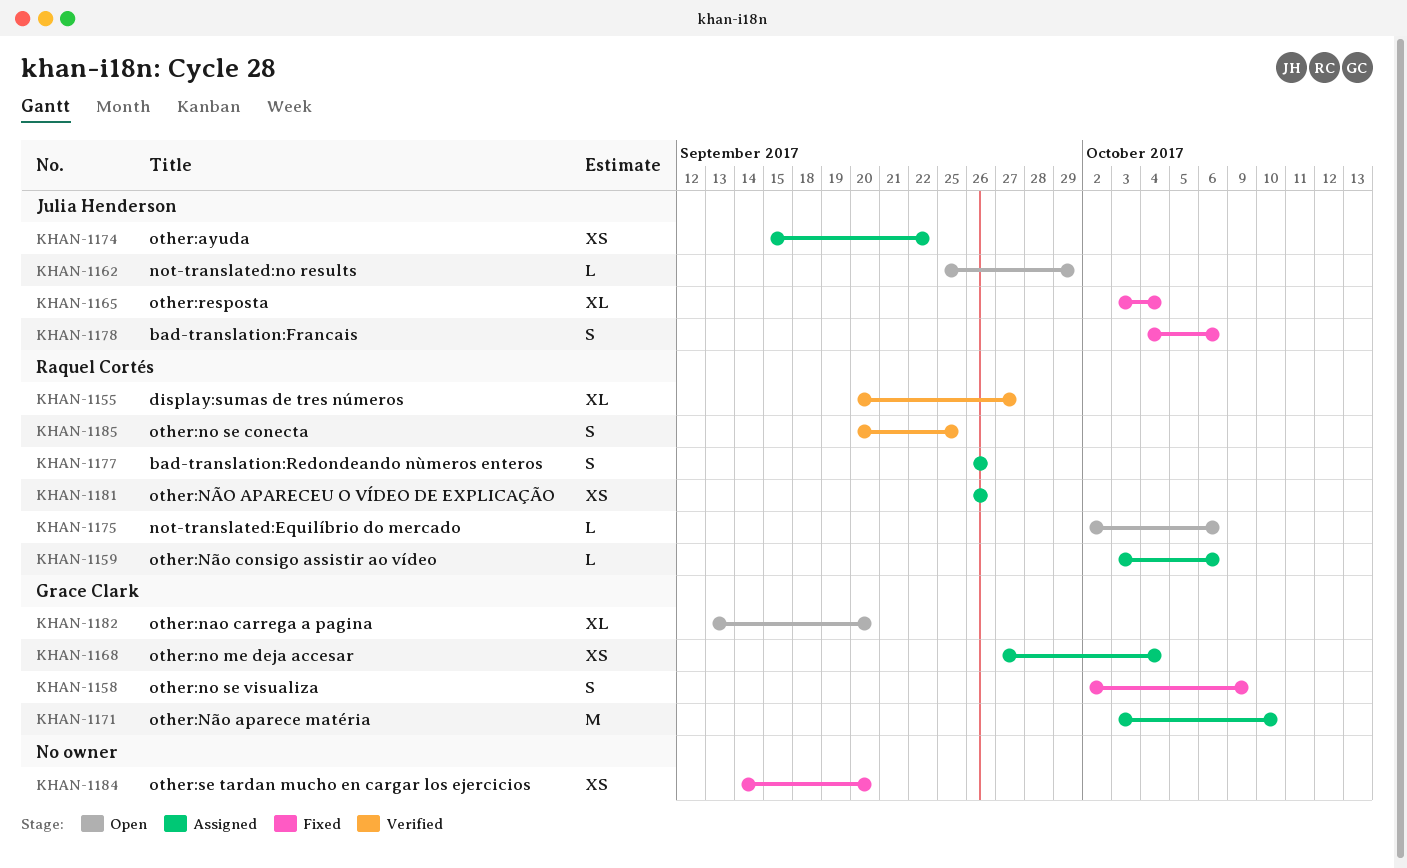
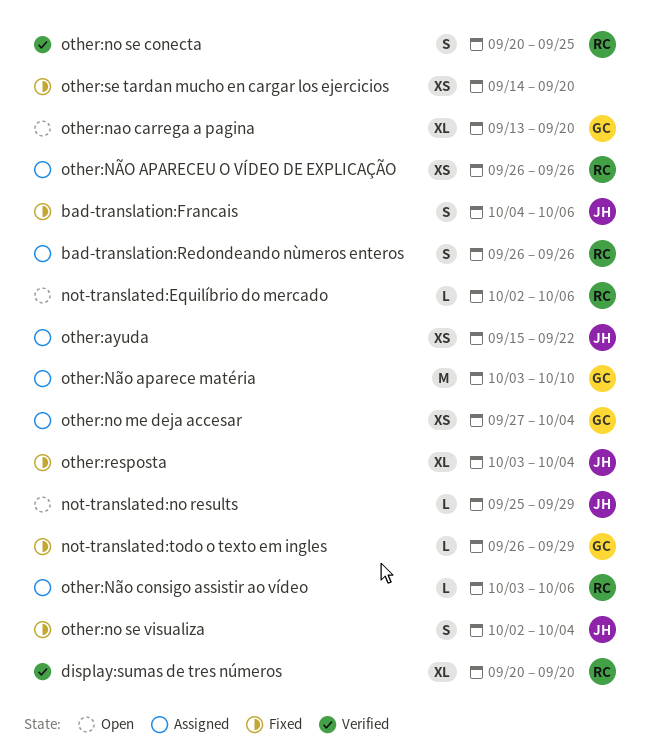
display:sumas de tres números, due: Sep 27 -> Sep 20
not-translated:todo o texto em ingles: none -> present
other:no se visualiza, owner: Grace Clark -> Julia Henderson
other:no se visualiza, due: Oct 9 -> Oct 4

